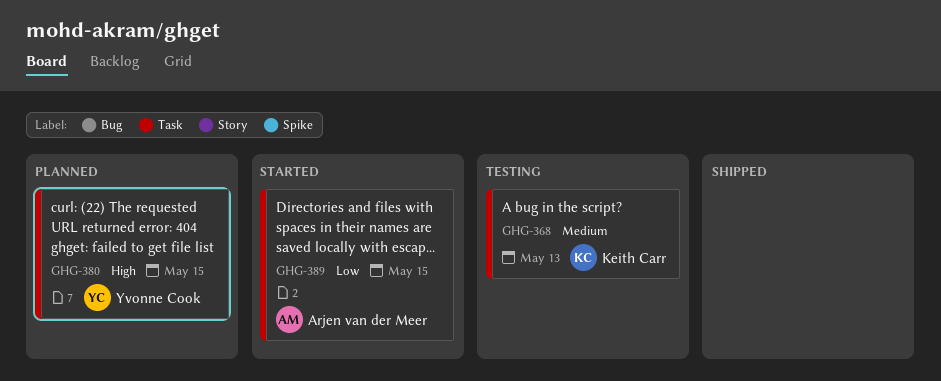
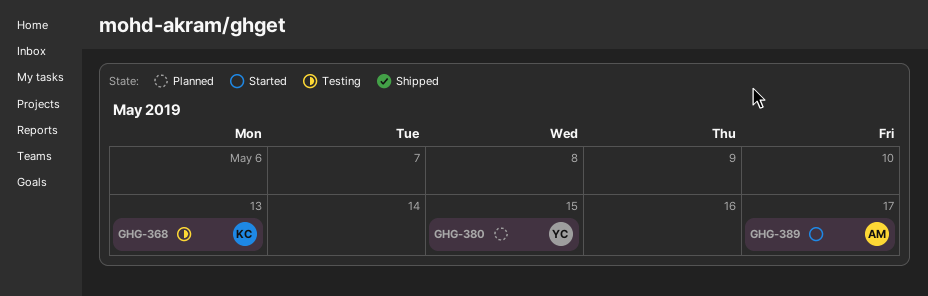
GHG-389, due: May 15 -> May 17

